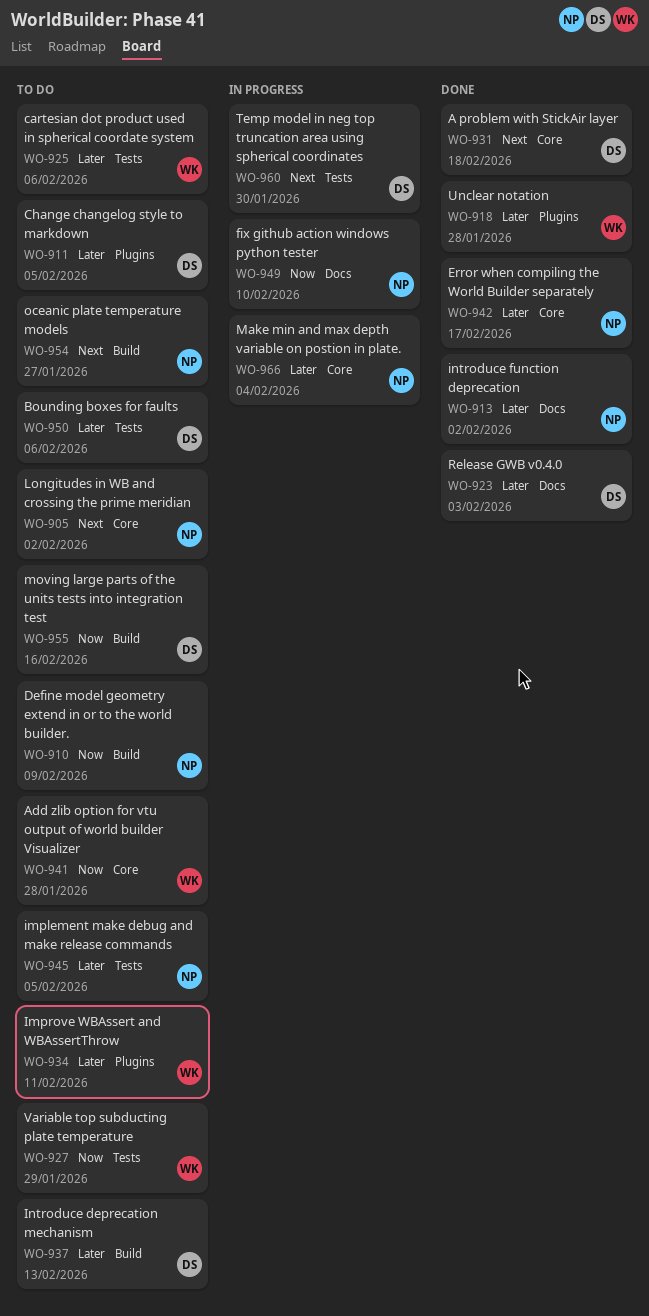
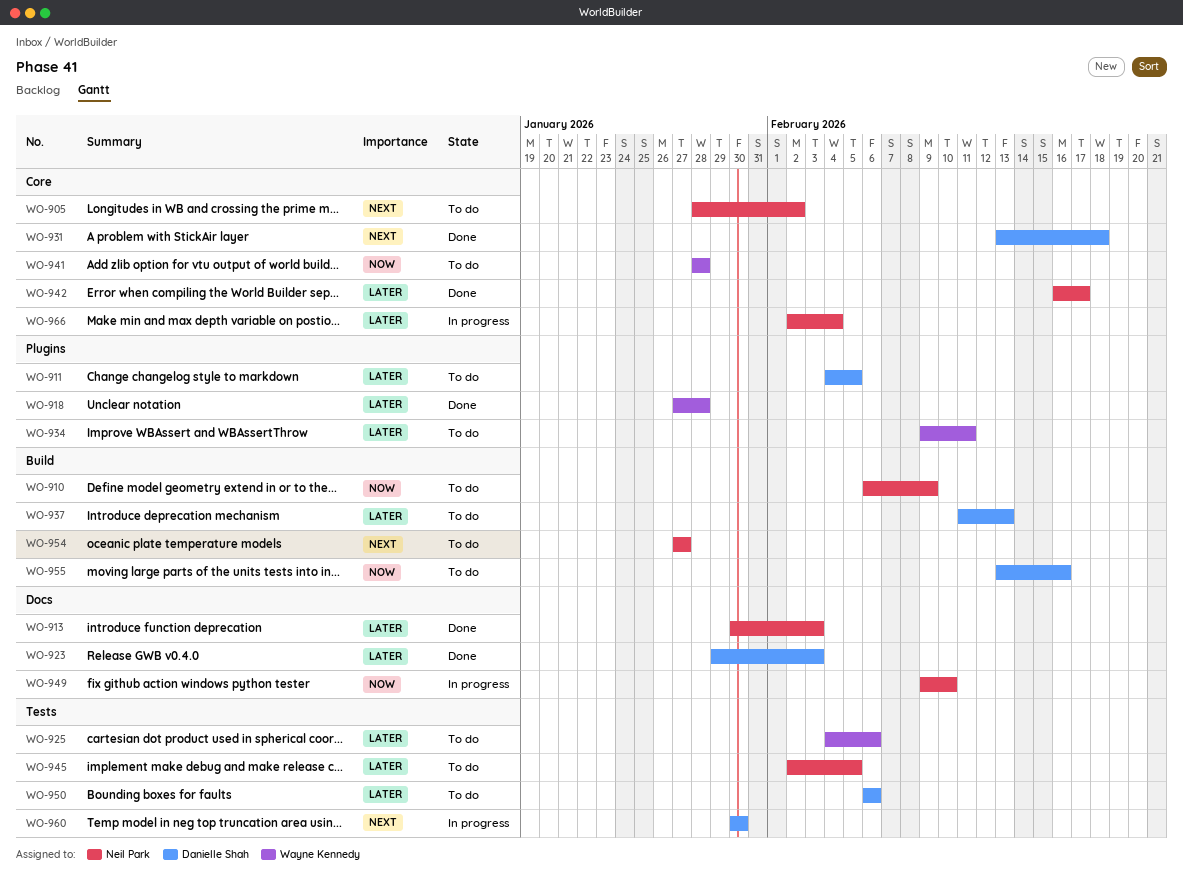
WO-913, due: Feb 2 -> Feb 3
WO-927: present -> none

